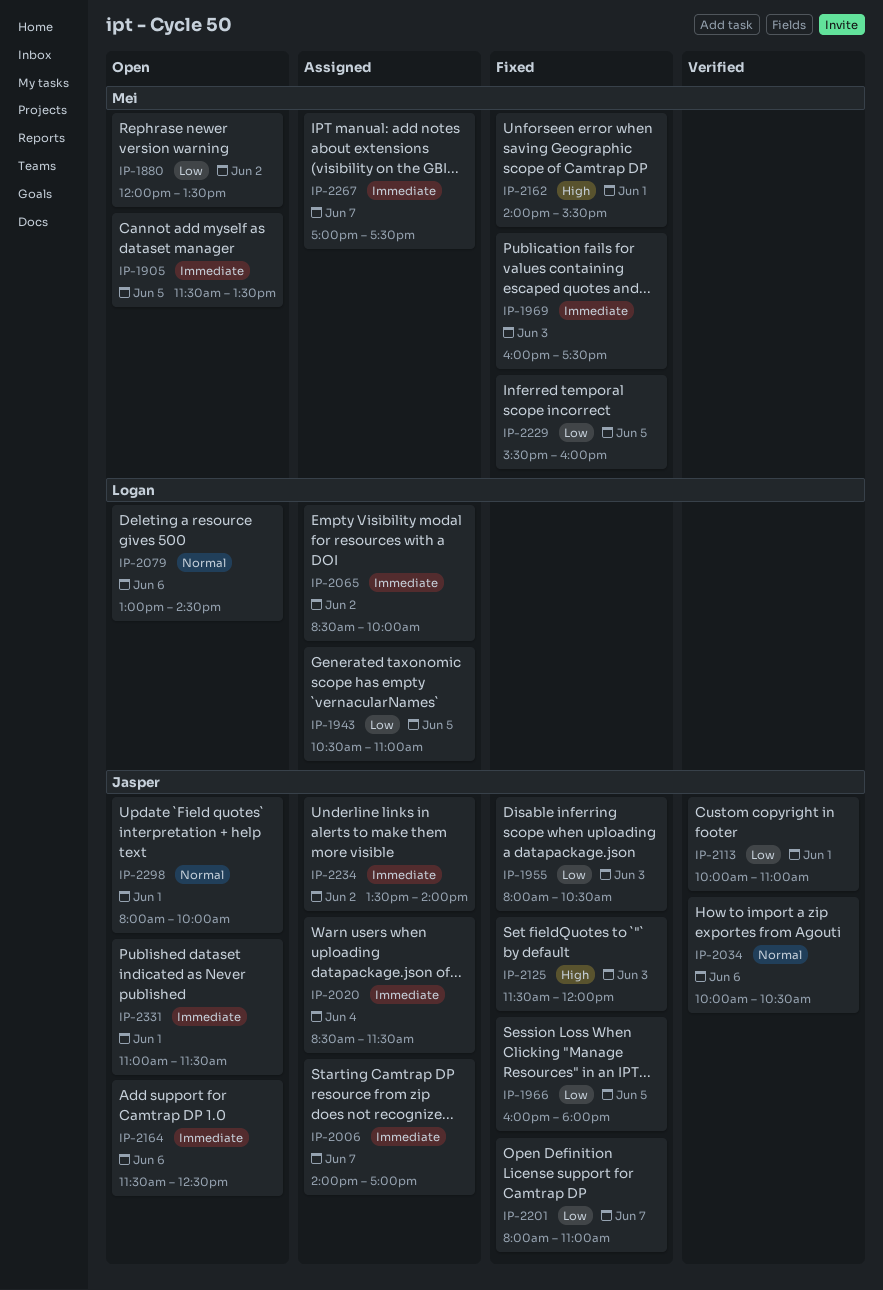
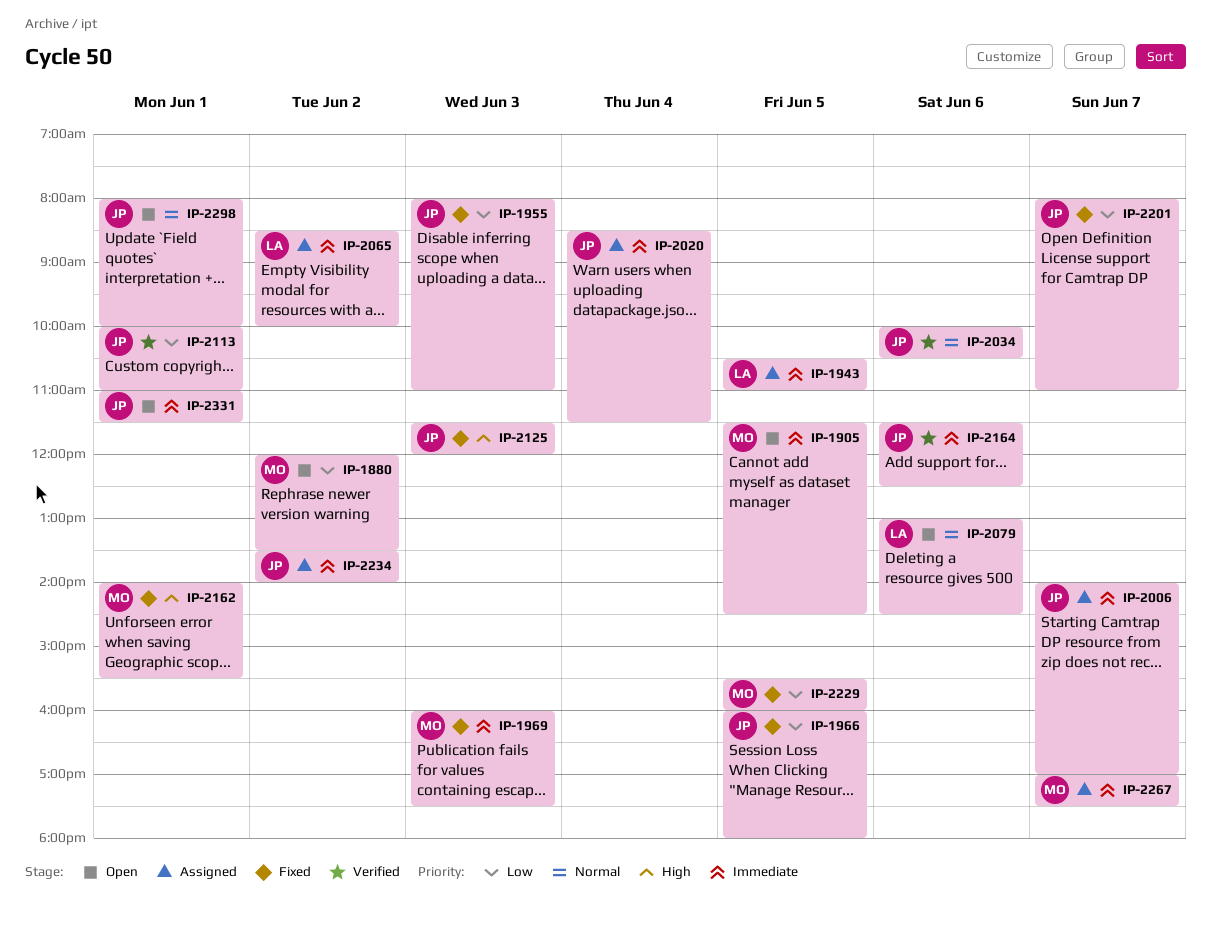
IP-1905, ends: 13:30 -> 14:30
IP-1943, priority: Low -> Immediate
IP-1955, ends: 10:30 -> 11:00
IP-2164, status: Open -> Verified

